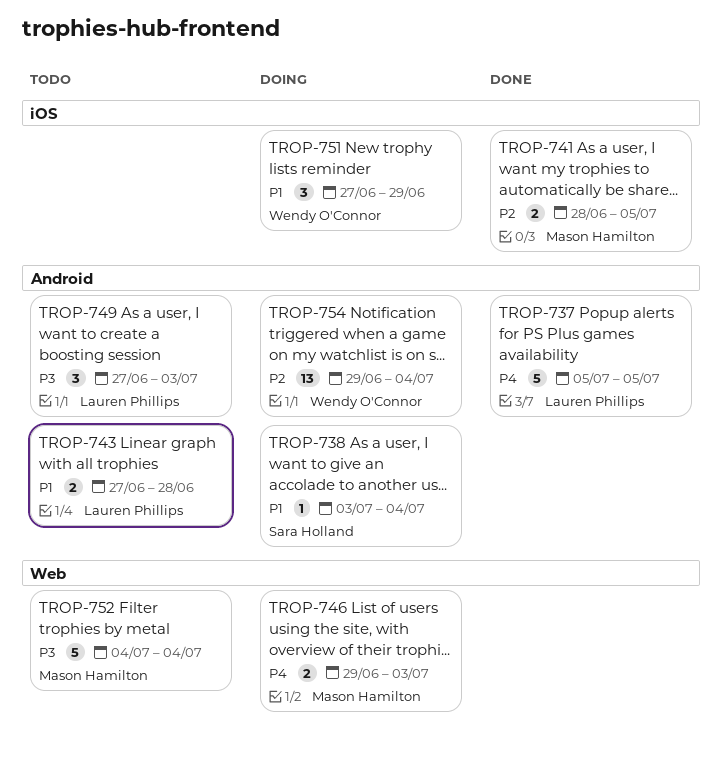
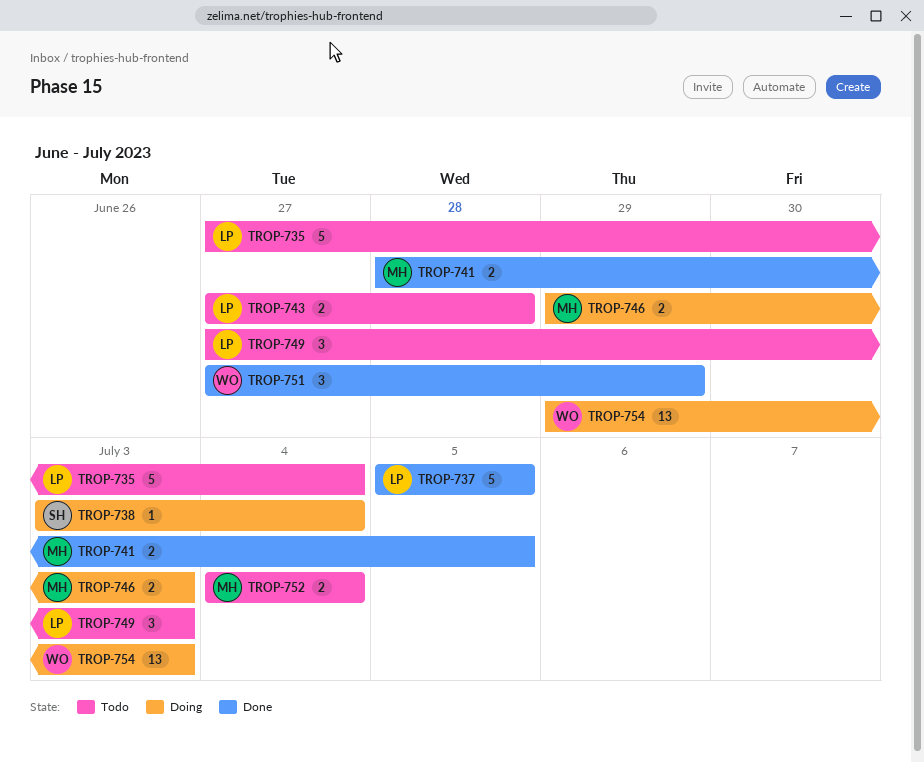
TROP-735: none -> present
TROP-751, status: Doing -> Done
TROP-752, estimate: 5 -> 2
TROP-754, due: Jul 4 -> Jul 3

